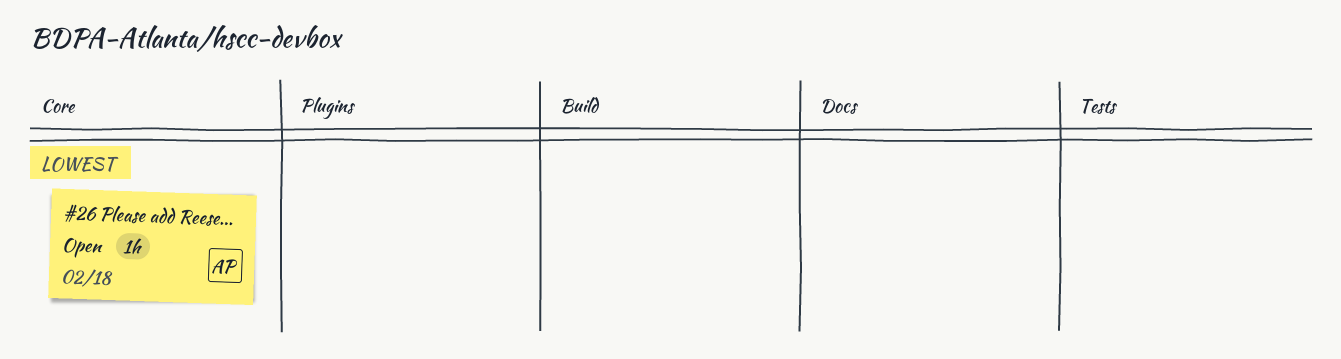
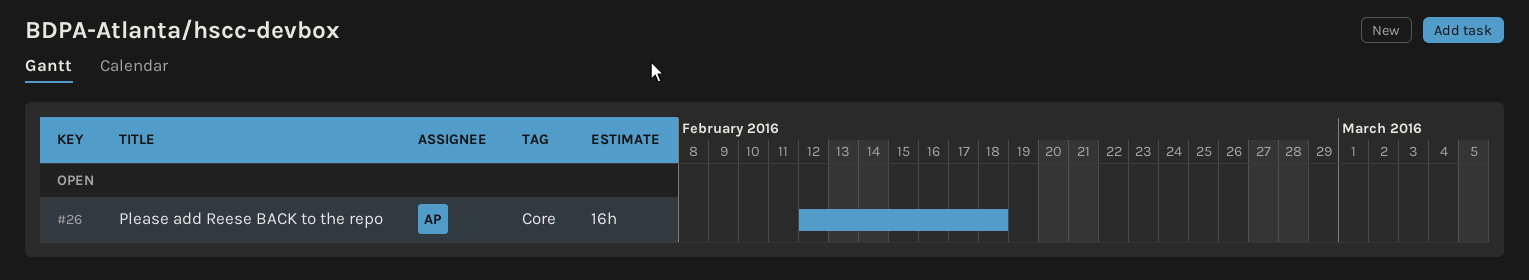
#26, estimate: 1h -> 16h

